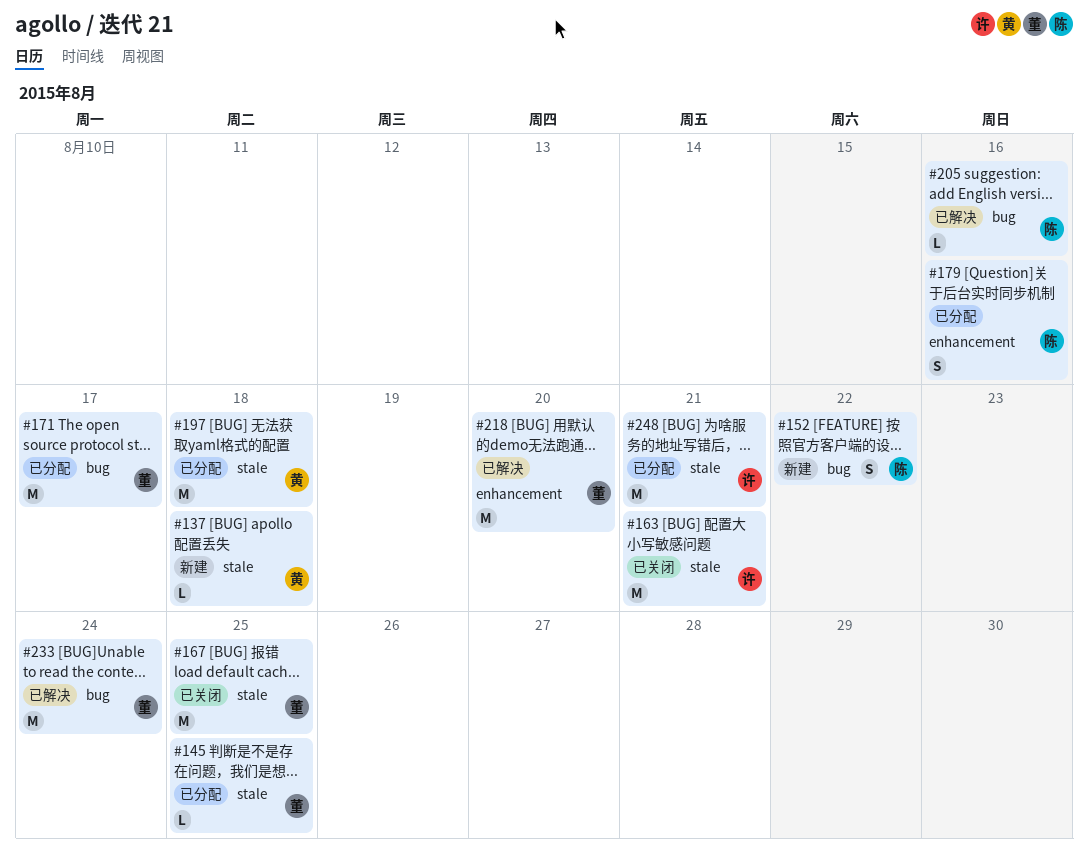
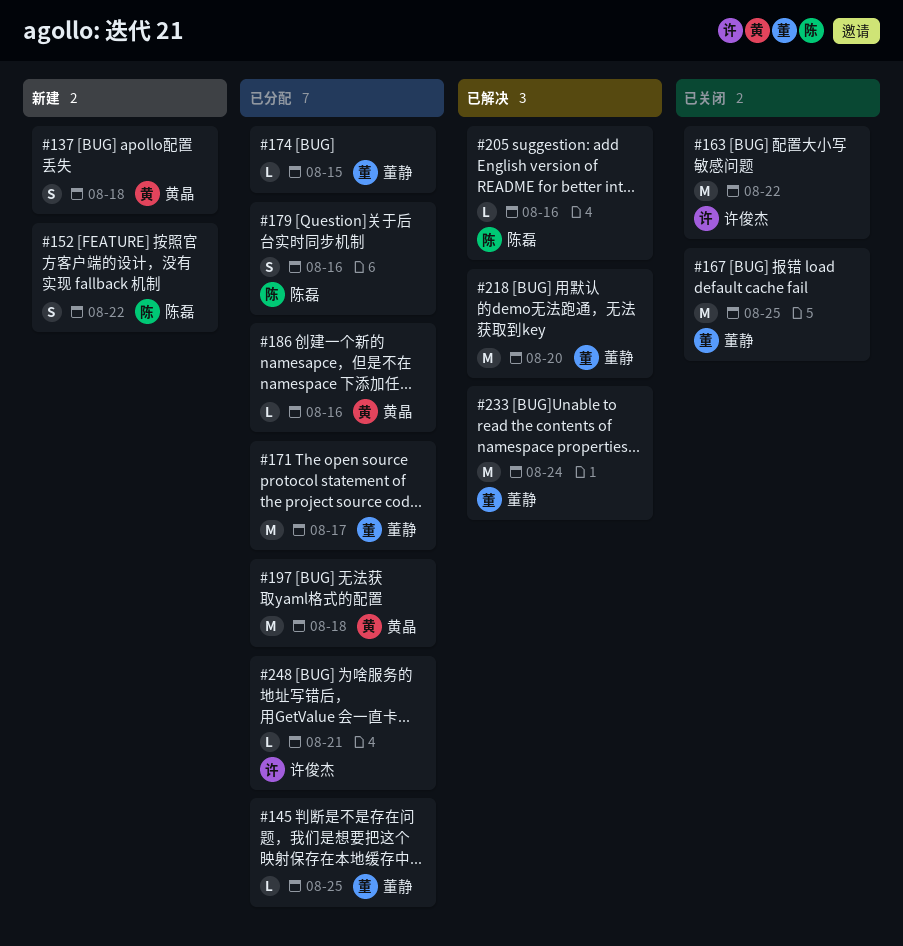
#137, estimate: L -> S
#163, due: Aug 21 -> Aug 22
#174: none -> present
#186: none -> present
#248, estimate: M -> L

